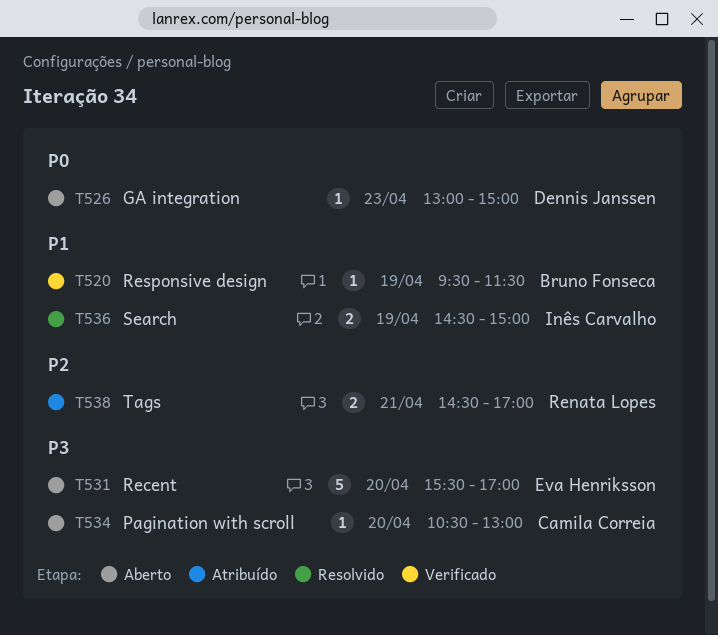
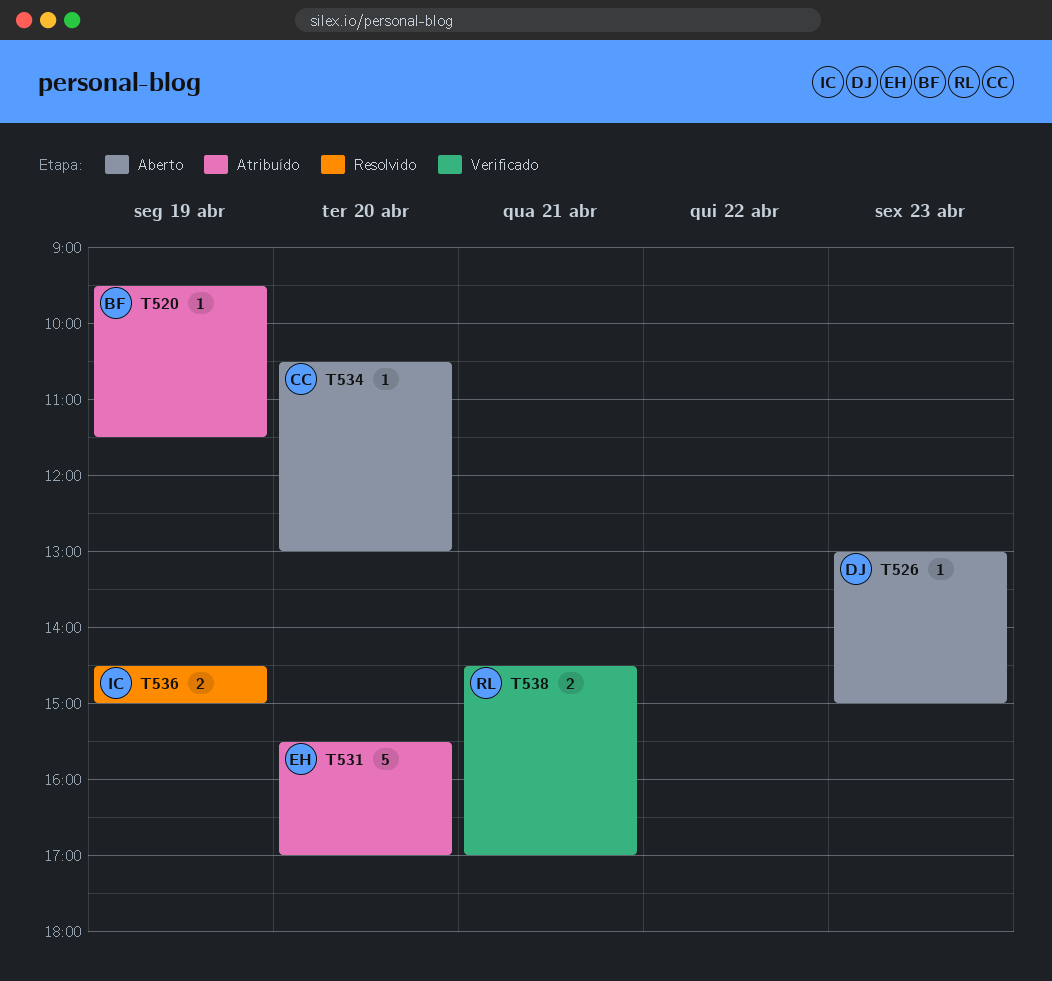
T520, status: Verificado -> Atribuído
T531, status: Aberto -> Atribuído
T538, status: Atribuído -> Verificado

